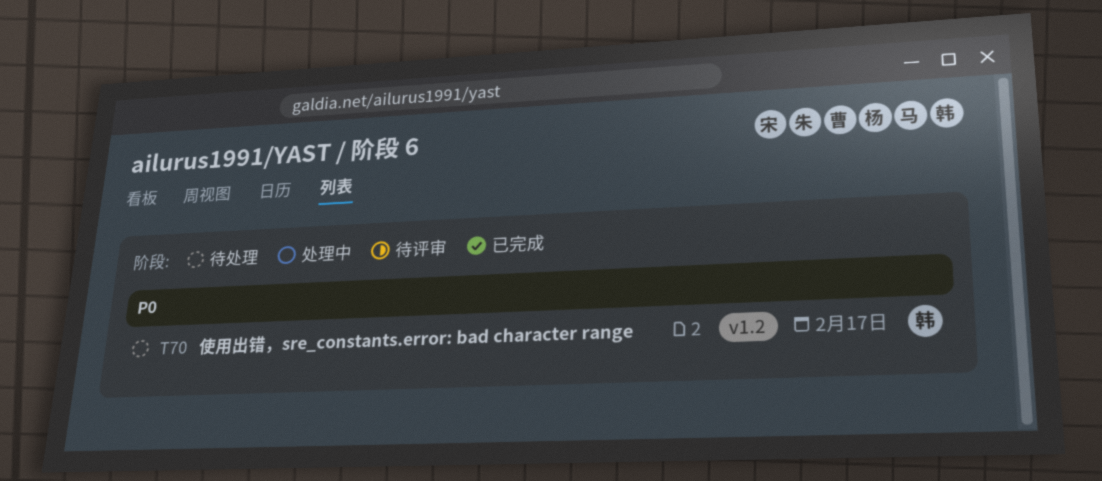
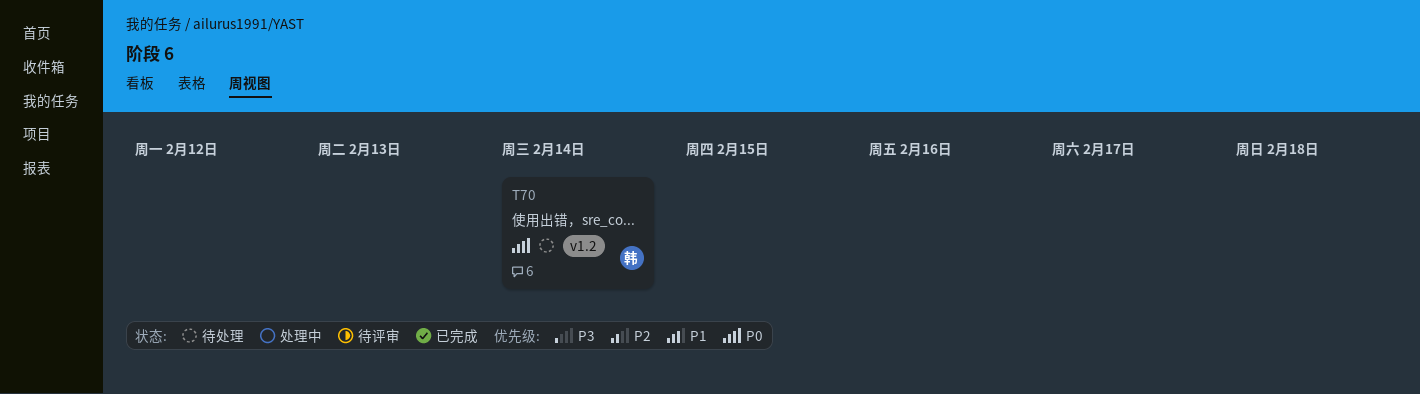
T70, due: Feb 17 -> Feb 14

